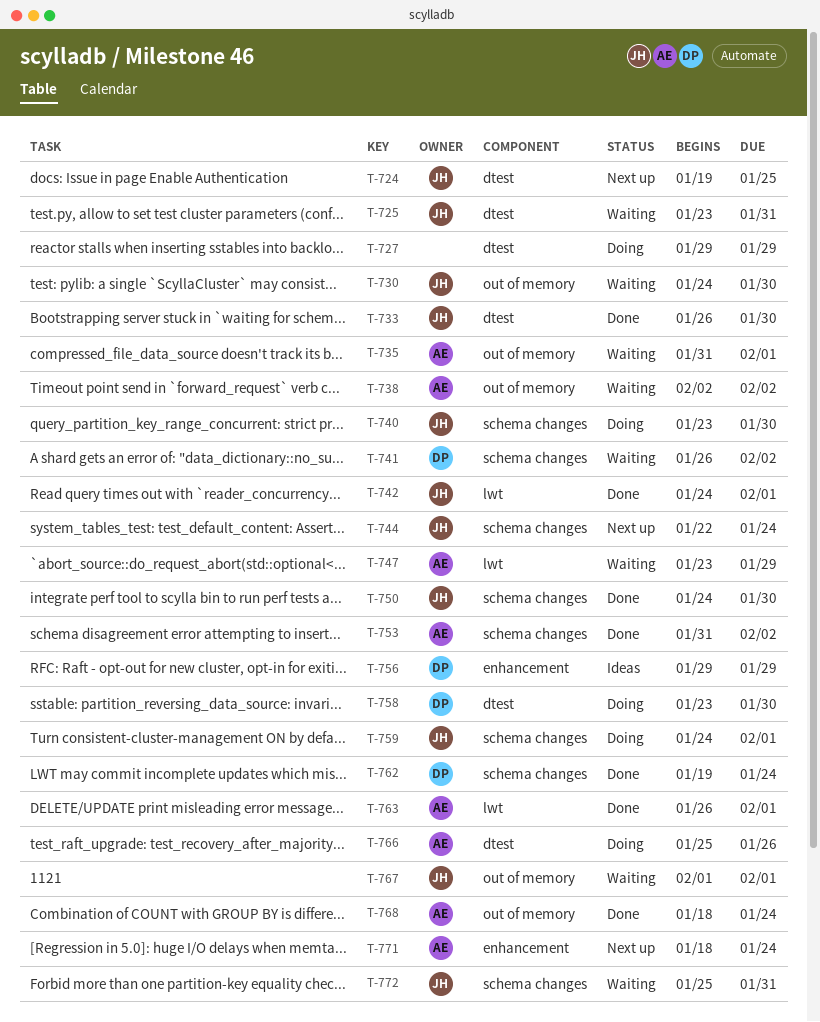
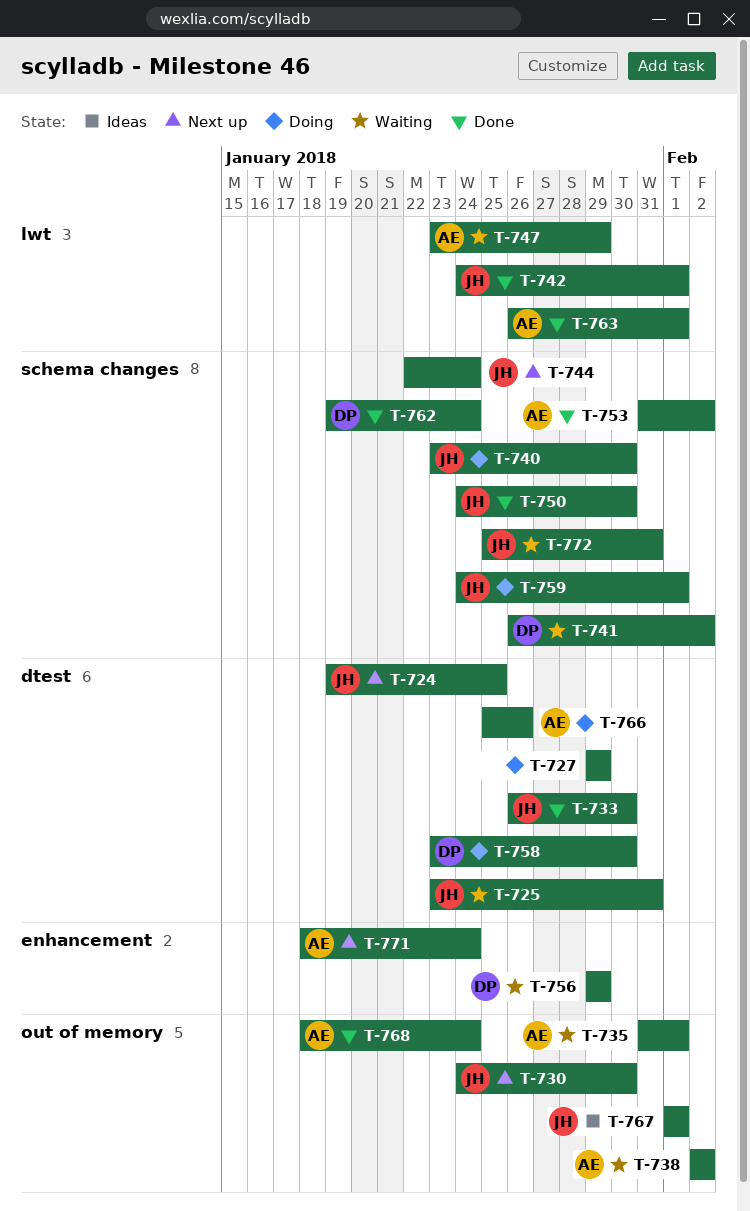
T-730, status: Waiting -> Next up
T-756, status: Ideas -> Waiting
T-767, status: Waiting -> Ideas

